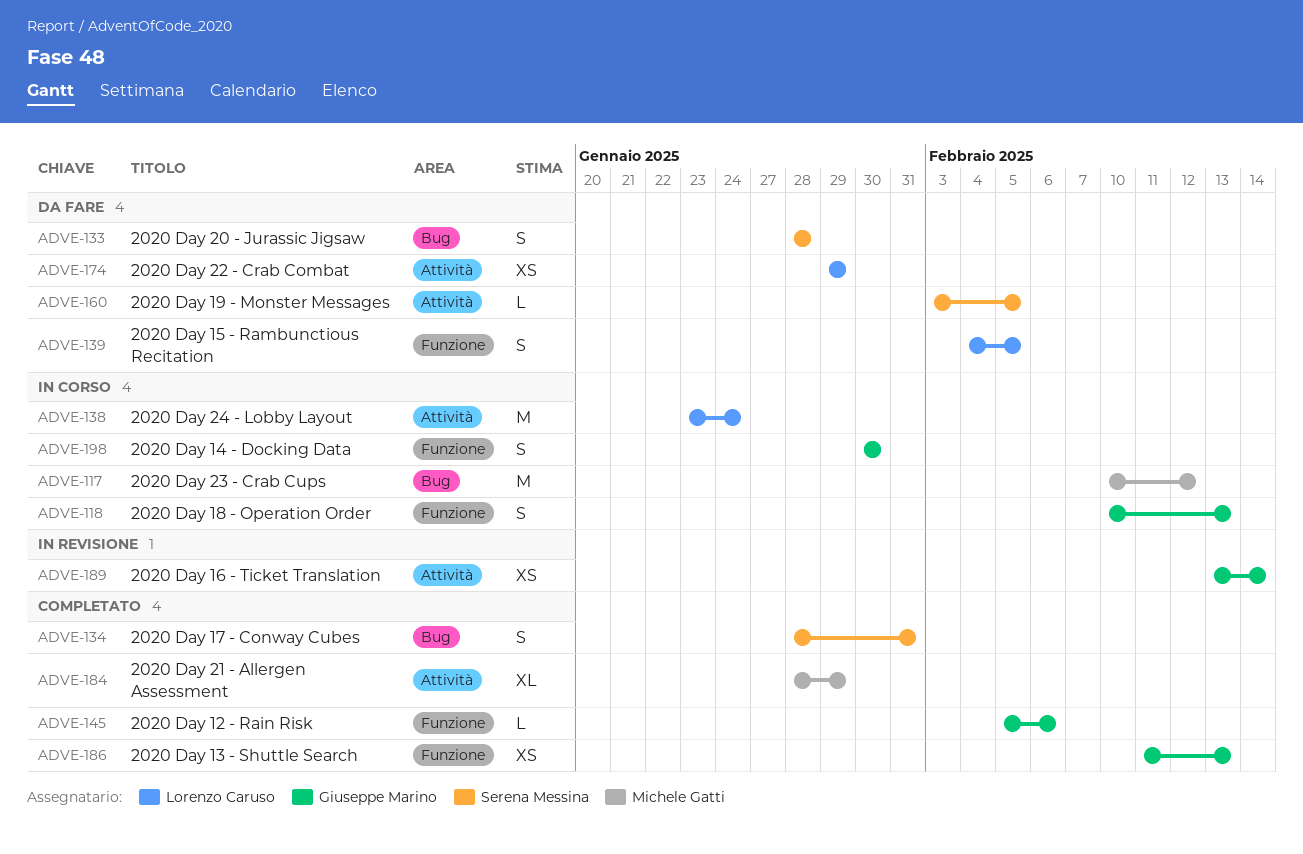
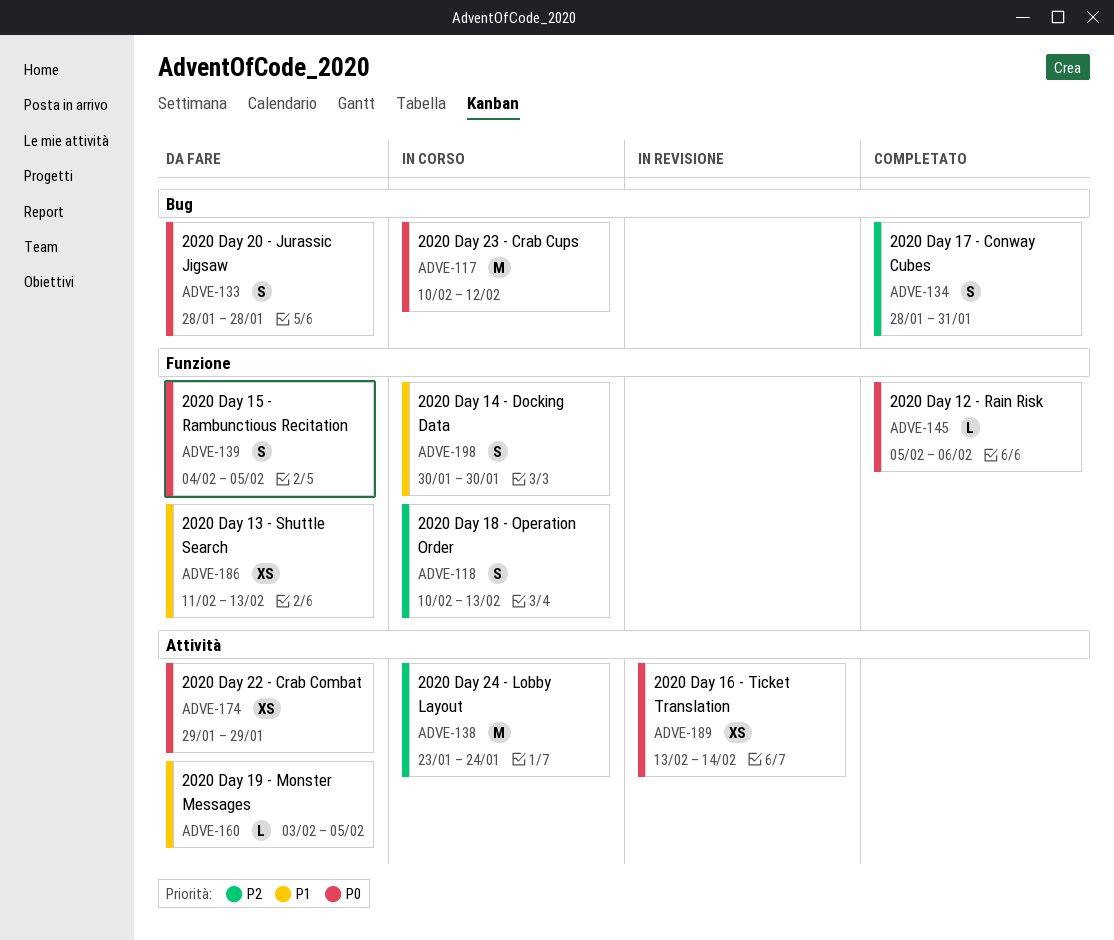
ADVE-184: present -> none
ADVE-186, status: Completato -> Da fare

